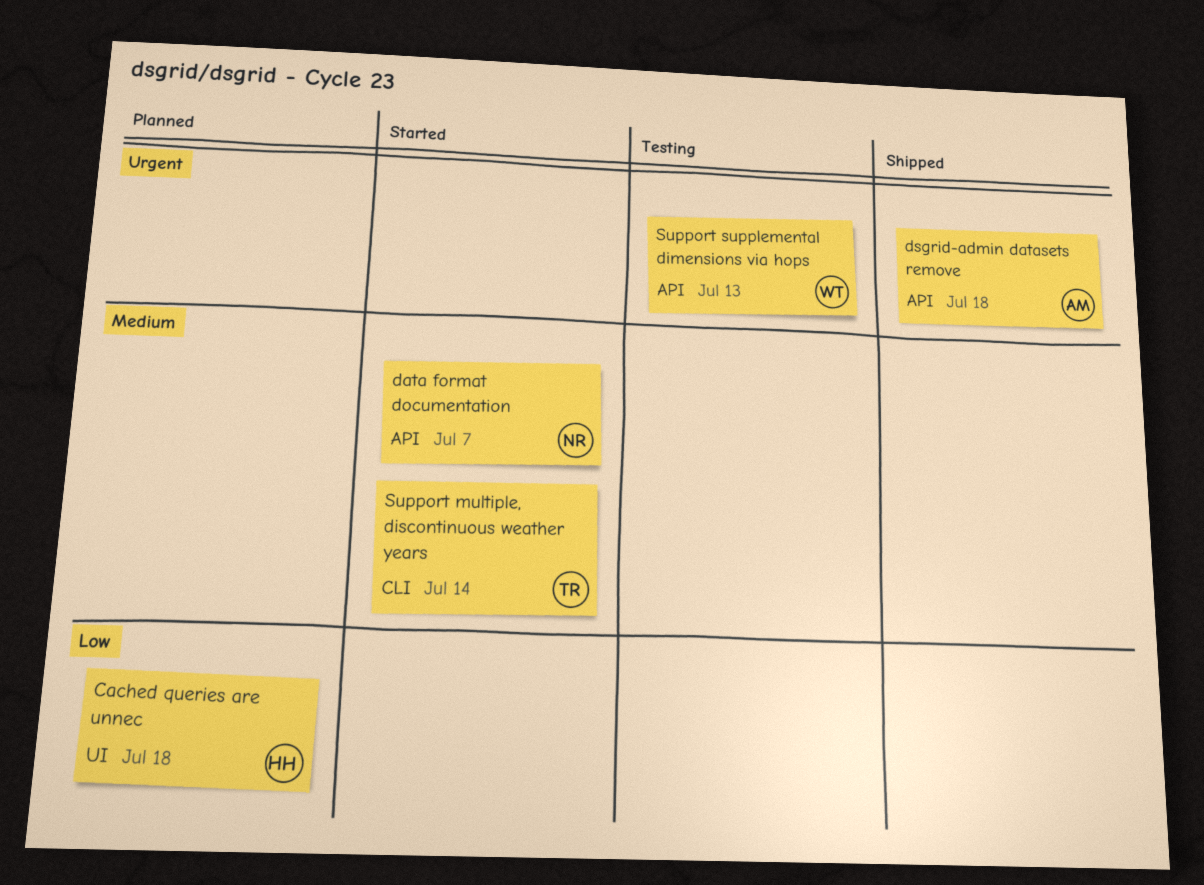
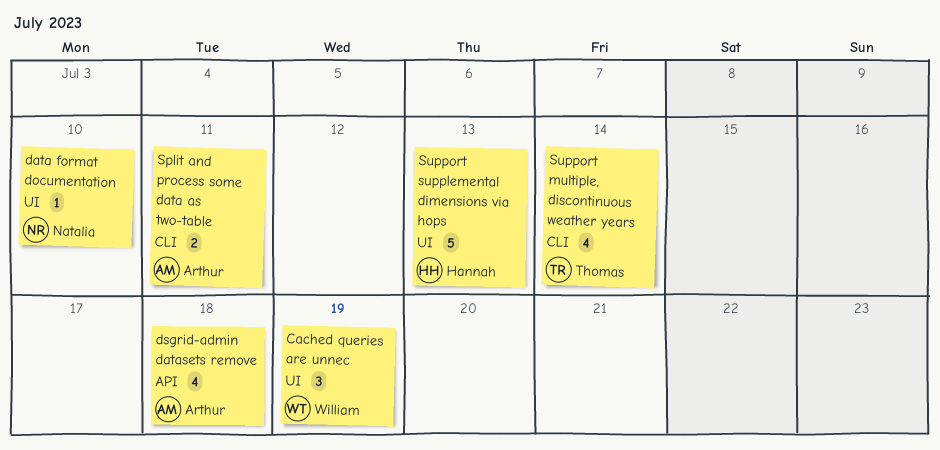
Cached queries are unnec, owner: Hannah -> William
Cached queries are unnec, due: Jul 18 -> Jul 19
data format documentation, label: API -> UI
data format documentation, due: Jul 7 -> Jul 10
Split and process some data as two-table: none -> present
Support supplemental dimensions via hops, owner: William -> Hannah
Support supplemental dimensions via hops, label: API -> UI

